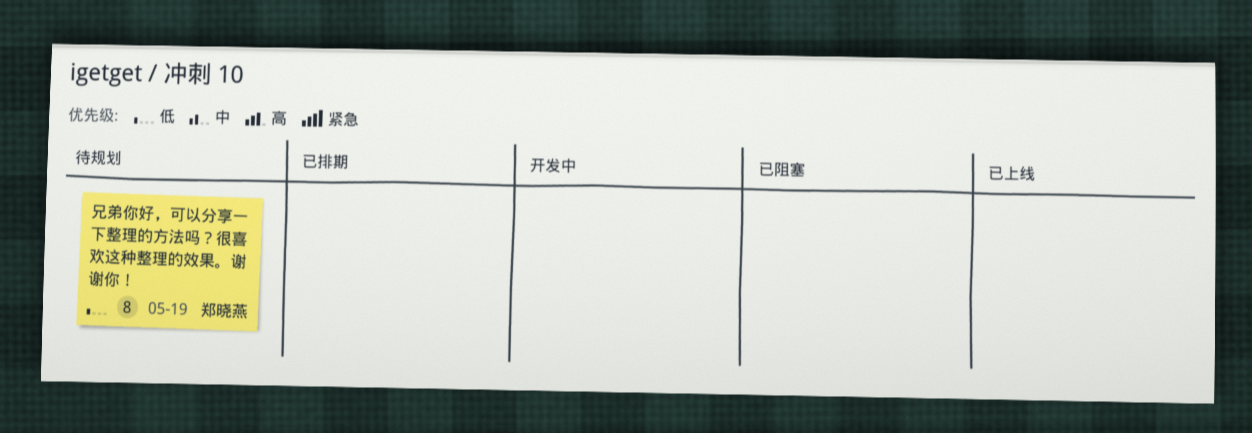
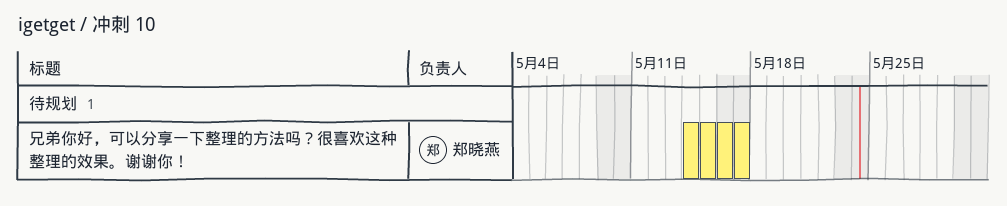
兄弟你好，可以分享一下整理的方法吗？很喜欢这种整理的效果。谢谢你！, due: May 19 -> May 17

